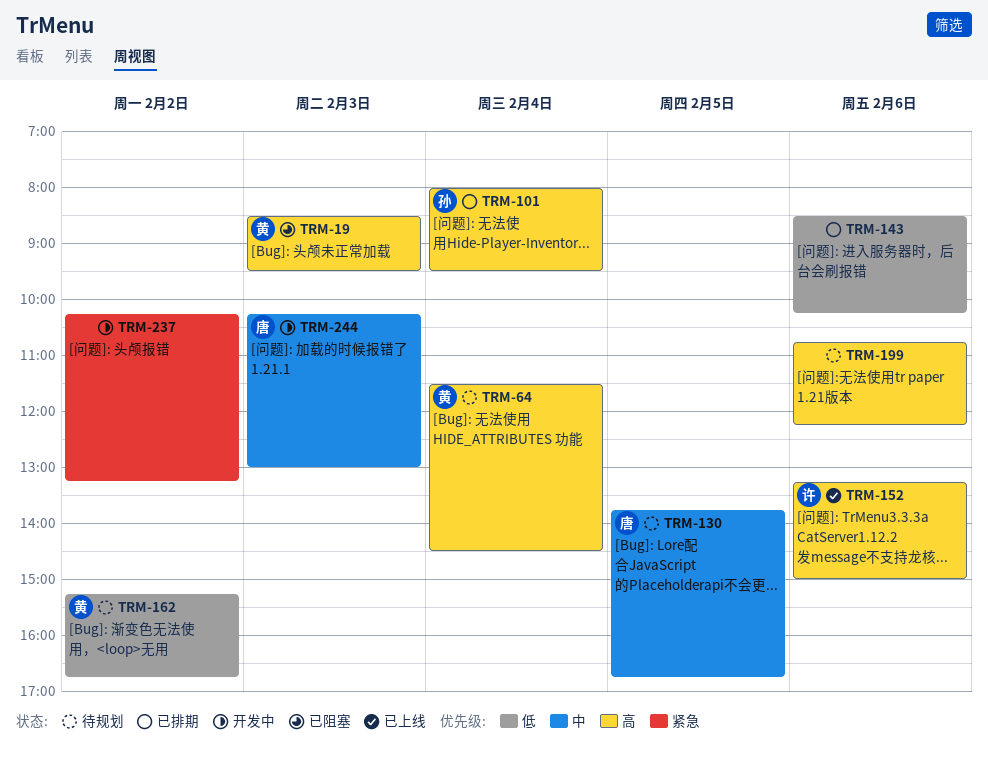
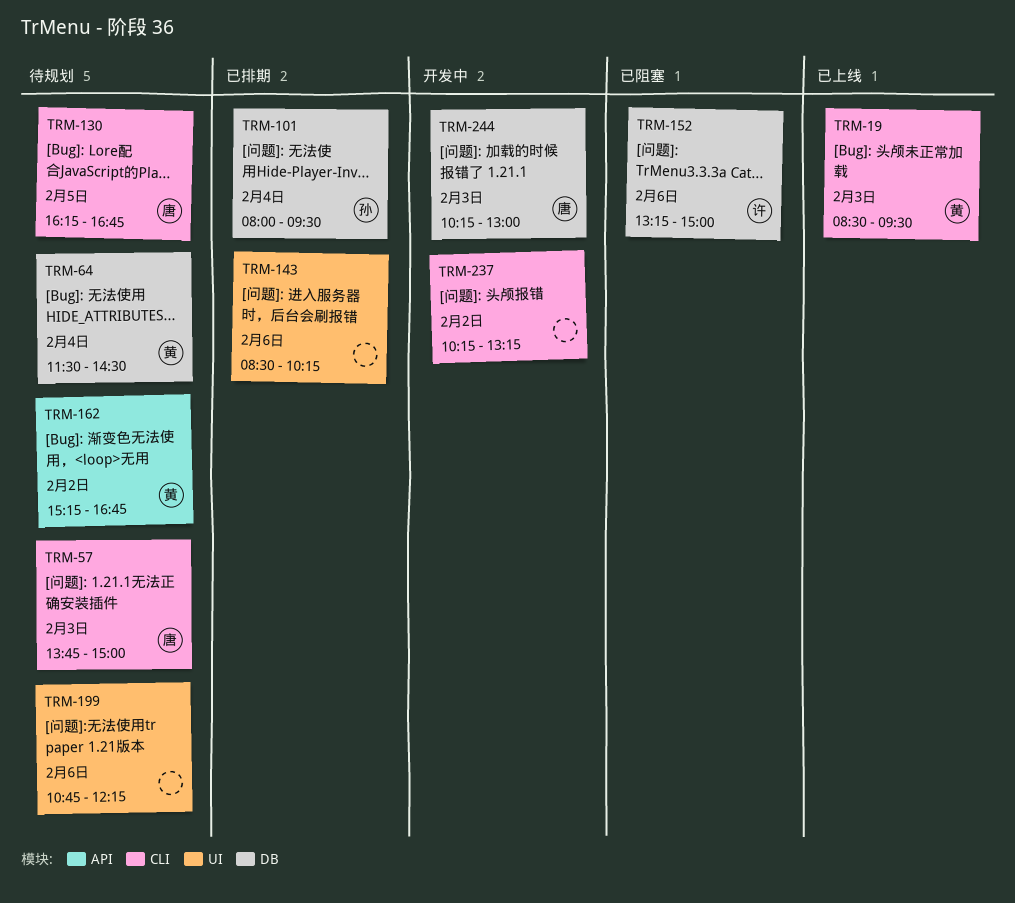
TRM-19, status: 已阻塞 -> 已上线
TRM-57: none -> present
TRM-130, begins: 13:45 -> 16:15
TRM-152, status: 已上线 -> 已阻塞

